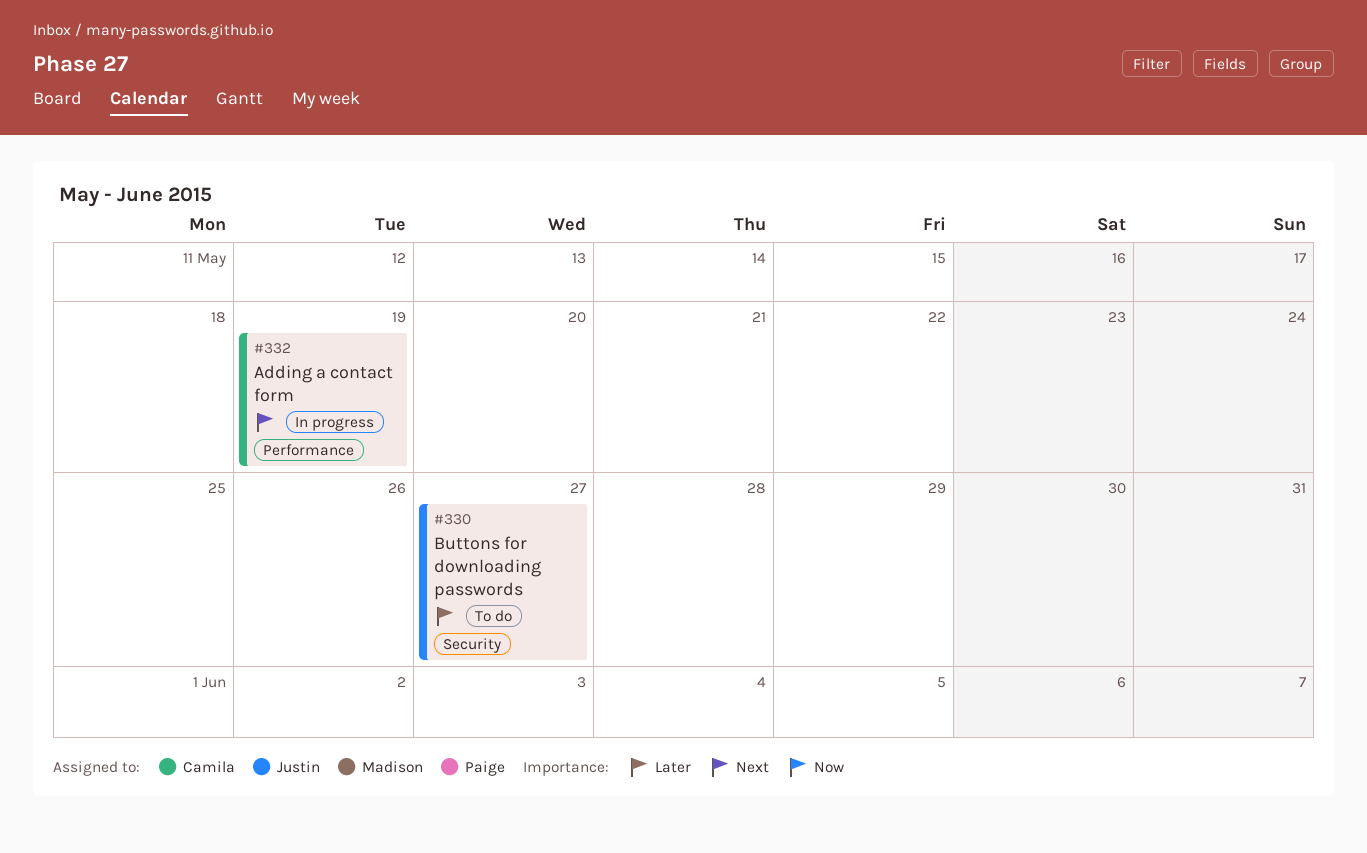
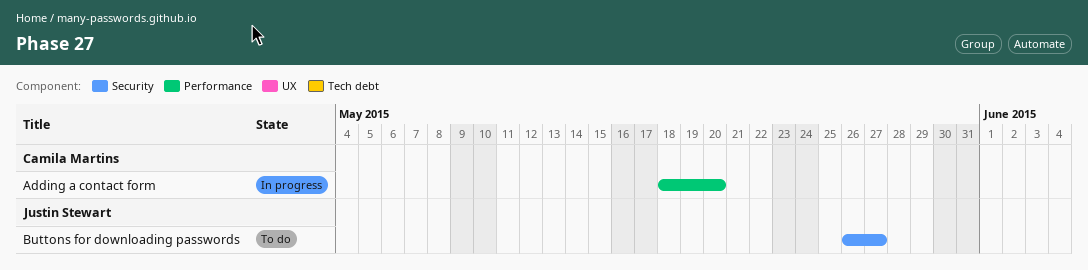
Adding a contact form, due: May 19 -> May 20

